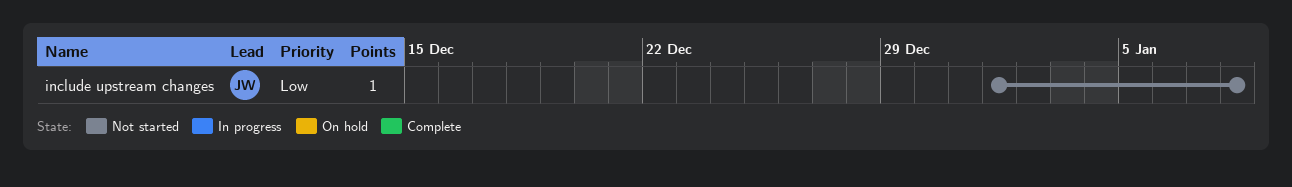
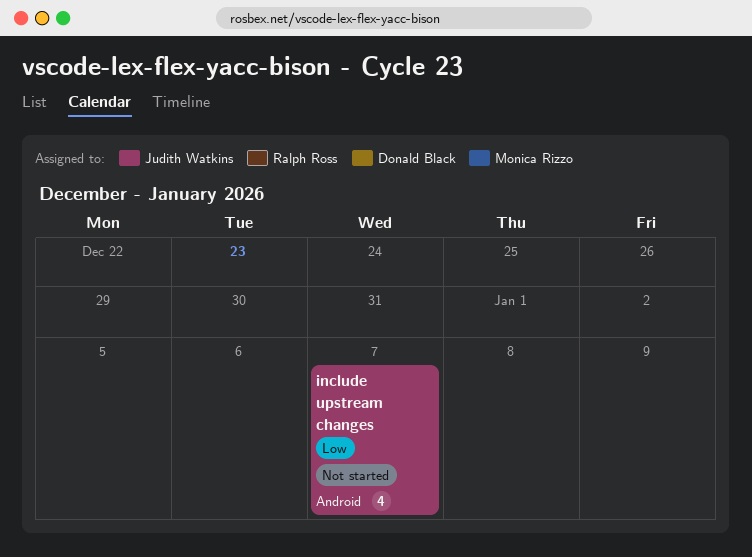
include upstream changes, estimate: 1 -> 4
include upstream changes, due: Jan 8 -> Jan 7

